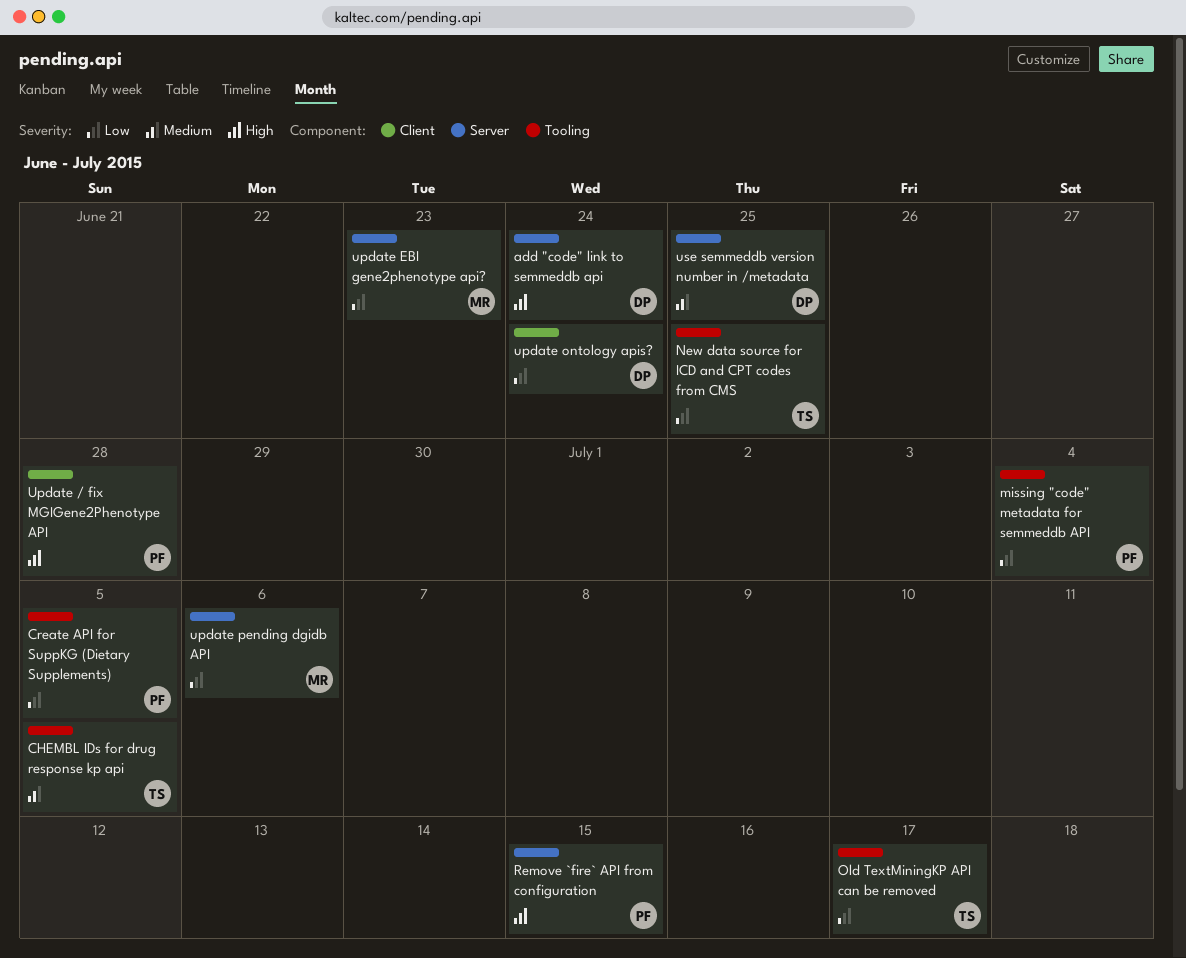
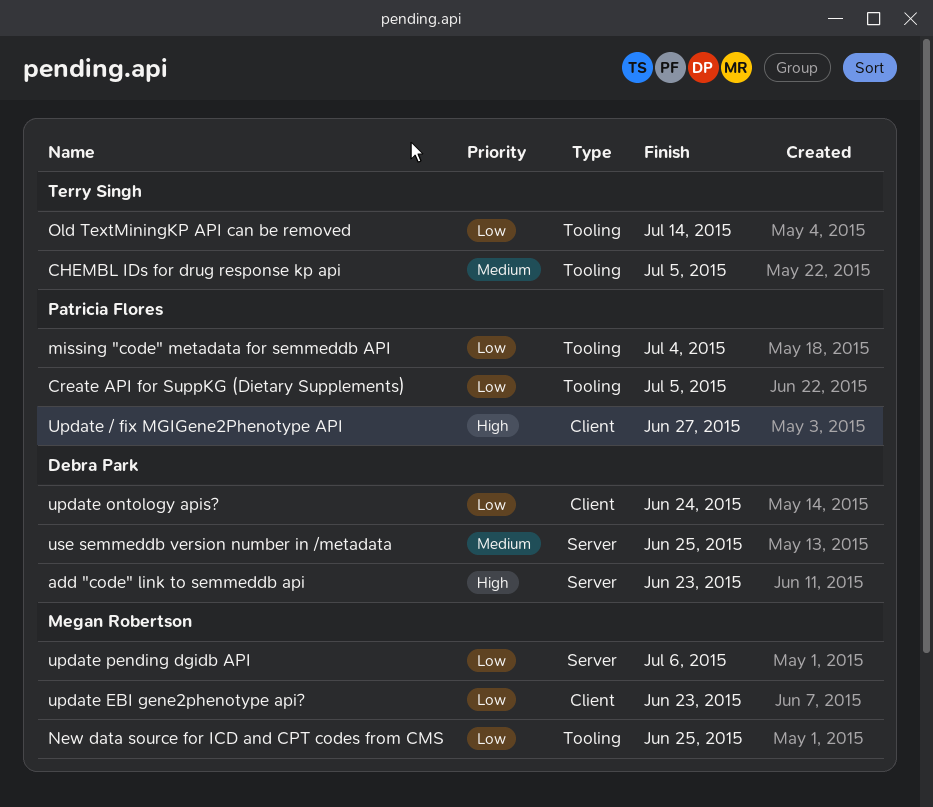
add "code" link to semmeddb api, due: Jun 24 -> Jun 23
New data source for ICD and CPT codes from CMS, owner: Terry Singh -> Megan Robertson
Old TextMiningKP API can be removed, due: Jul 17 -> Jul 14
Remove `fire` API from configuration: present -> none
Update / fix MGIGene2Phenotype API, due: Jun 28 -> Jun 27
update EBI gene2phenotype api?, label: Server -> Client

